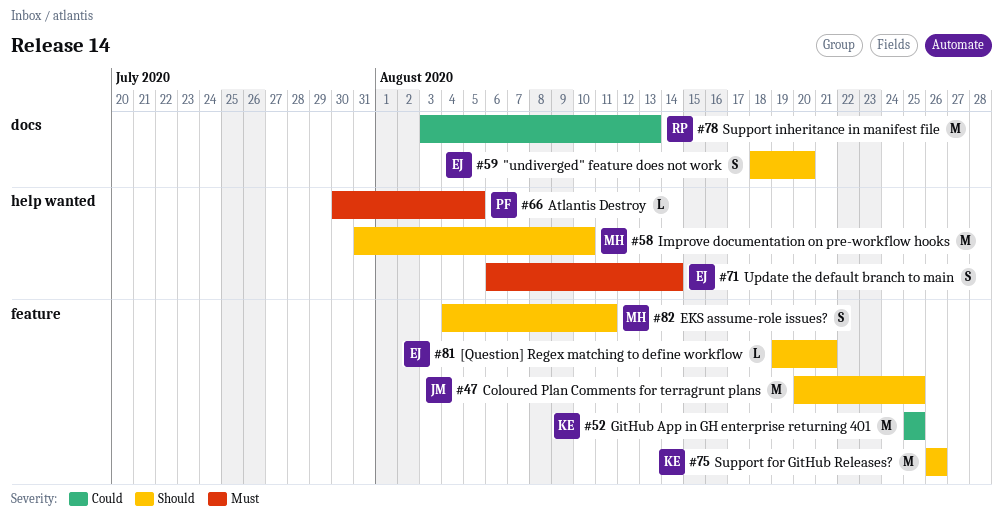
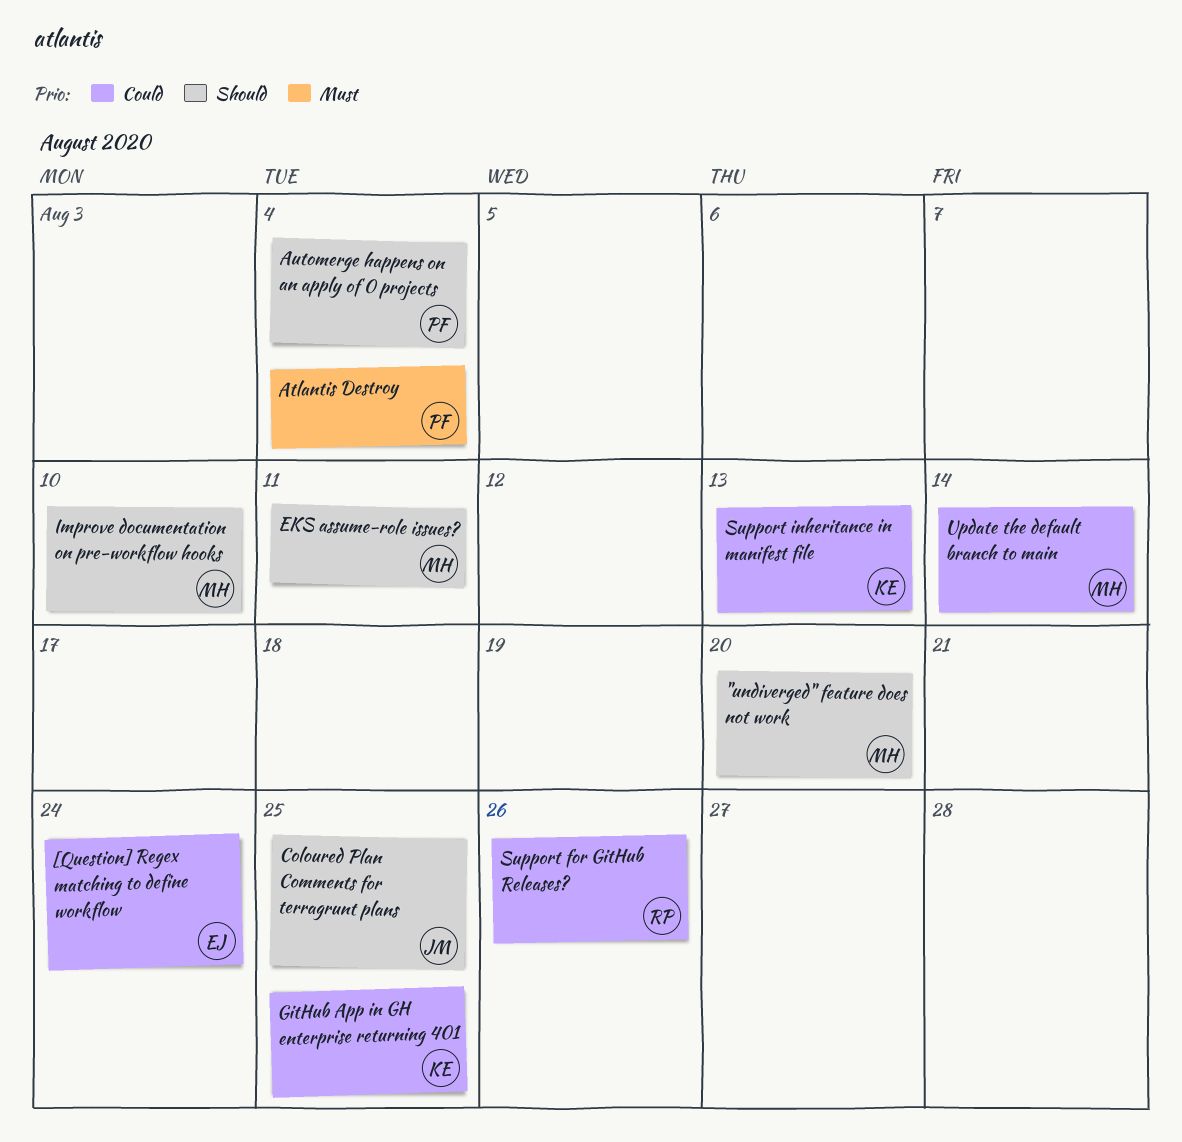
"undiverged" feature does not work, owner: EJ -> MH
[Question] Regex matching to define workflow, priority: Should -> Could
[Question] Regex matching to define workflow, due: Aug 21 -> Aug 24
Atlantis Destroy, due: Aug 5 -> Aug 4
Automerge happens on an apply of 0 projects: none -> present
Support for GitHub Releases?, owner: KE -> RP
Support for GitHub Releases?, priority: Should -> Could
Support inheritance in manifest file, owner: RP -> KE
Update the default branch to main, owner: EJ -> MH
Update the default branch to main, priority: Must -> Could

